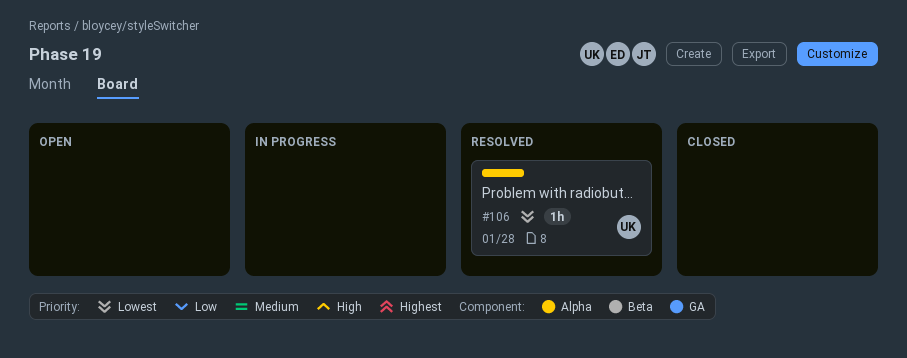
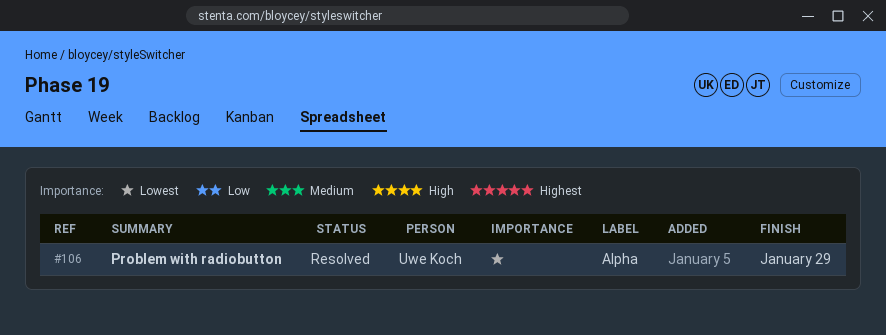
#106, due: Jan 28 -> Jan 29

